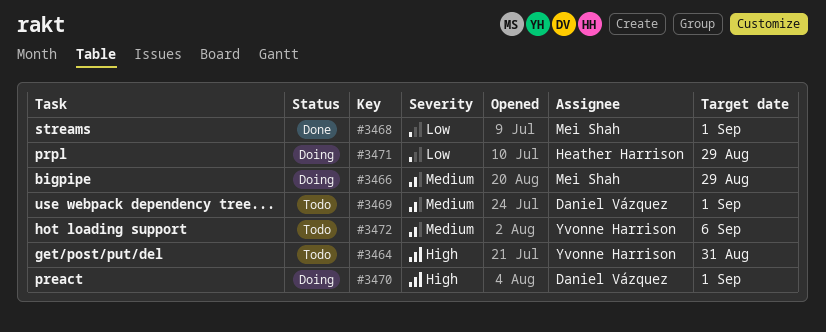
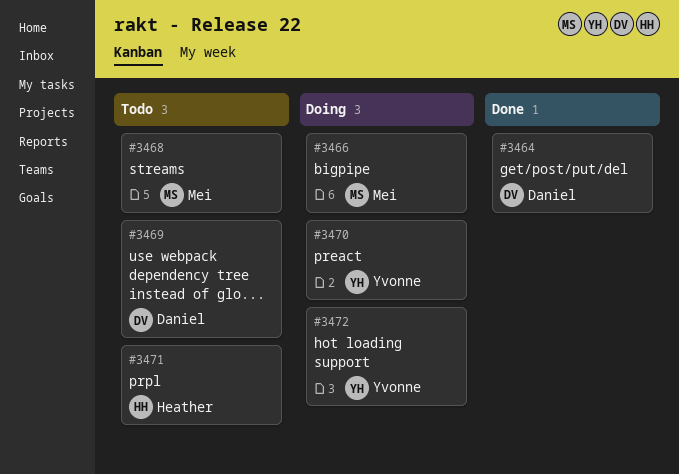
#3464, status: Todo -> Done
#3464, owner: Yvonne Harrison -> Daniel Vázquez
#3468, status: Done -> Todo
#3470, owner: Daniel Vázquez -> Yvonne Harrison
#3471, status: Doing -> Todo
#3472, status: Todo -> Doing

